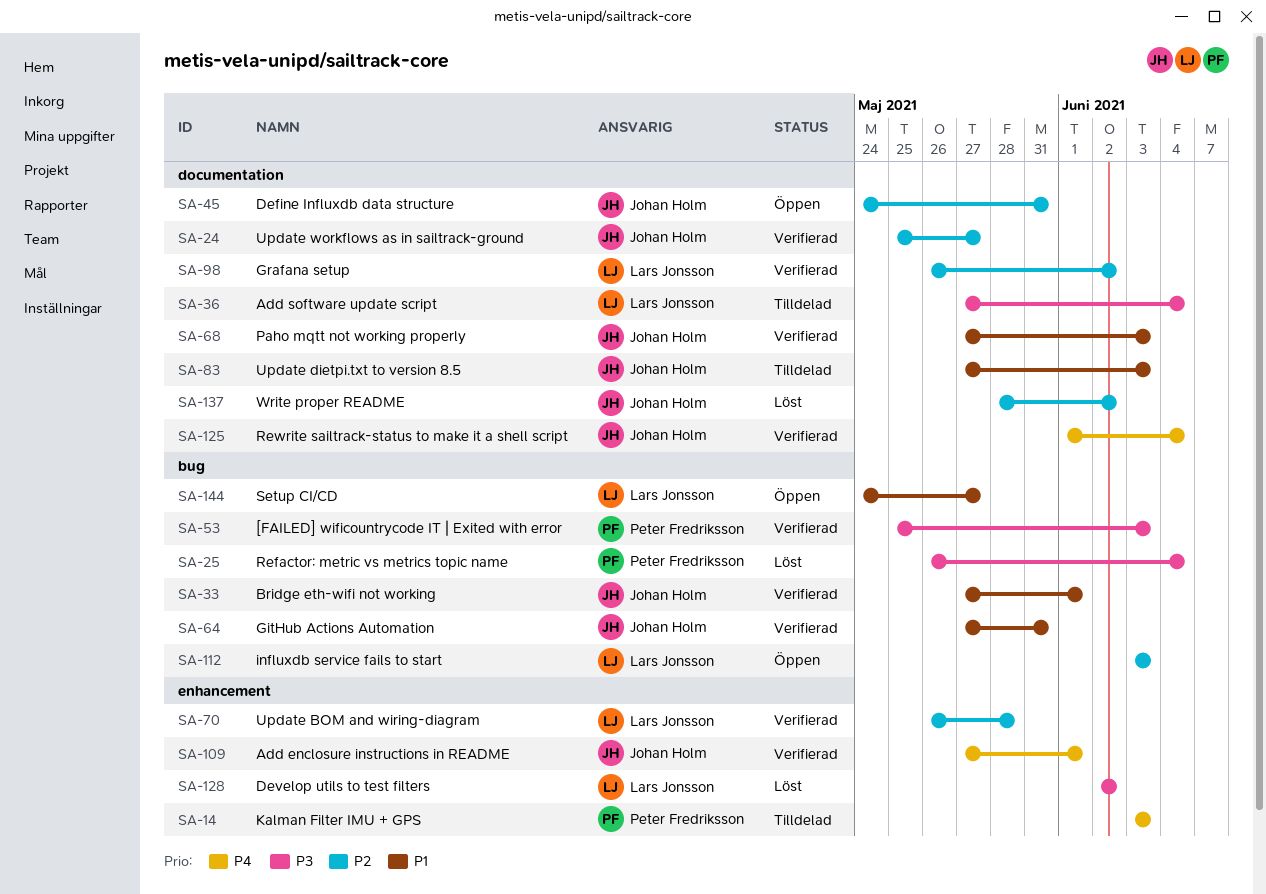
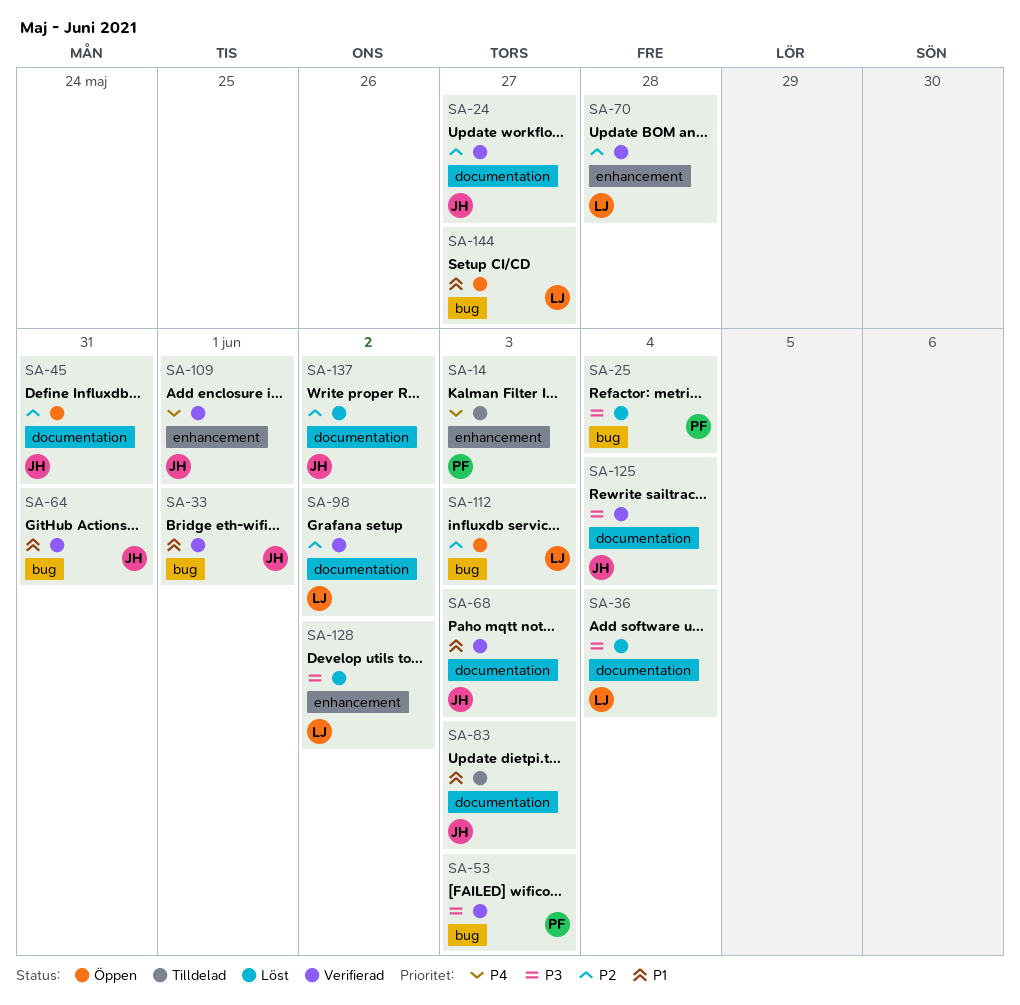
SA-36, status: Tilldelad -> Löst
SA-125, priority: P4 -> P3

